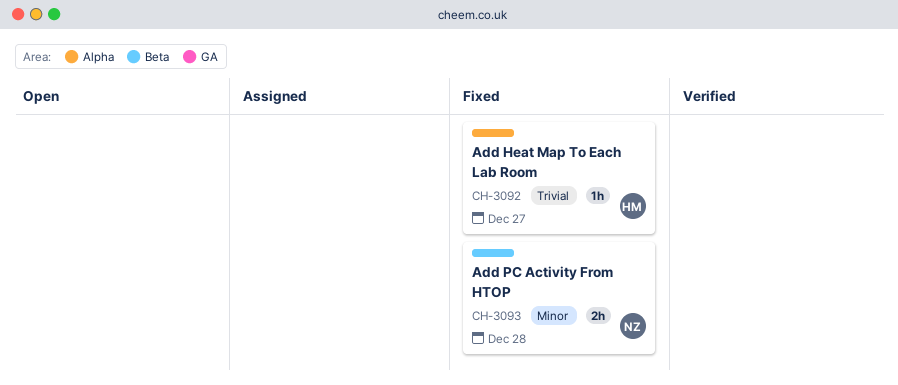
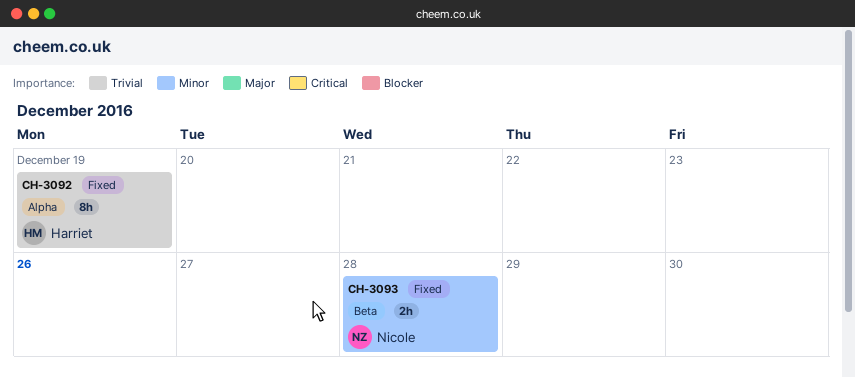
CH-3092, estimate: 1h -> 8h
CH-3092, due: Dec 27 -> Dec 19

